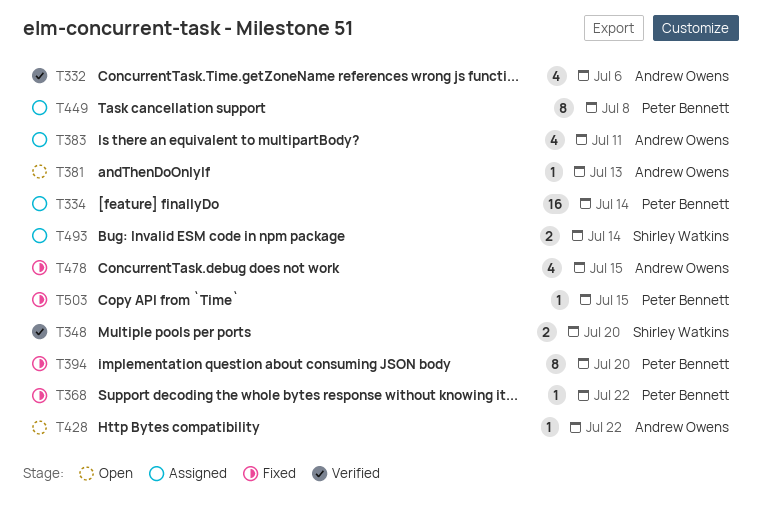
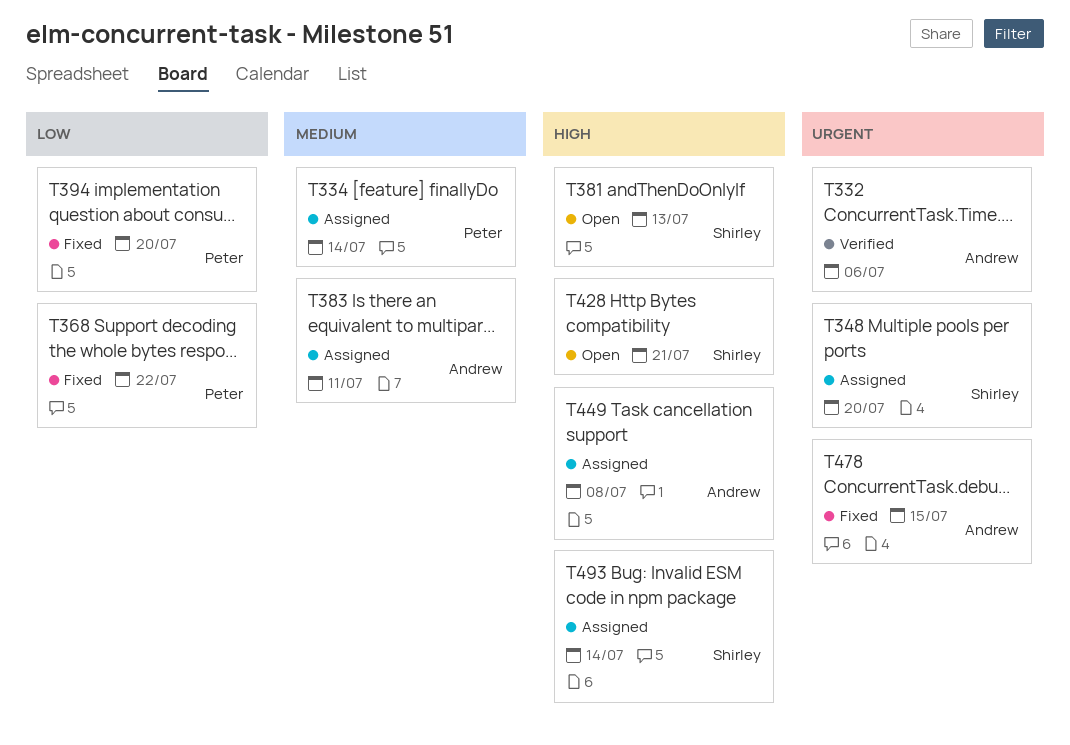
T348, status: Verified -> Assigned
T381, owner: Andrew Owens -> Shirley Watkins
T428, owner: Andrew Owens -> Shirley Watkins
T428, due: Jul 22 -> Jul 21
T449, owner: Peter Bennett -> Andrew Owens
T503: present -> none

